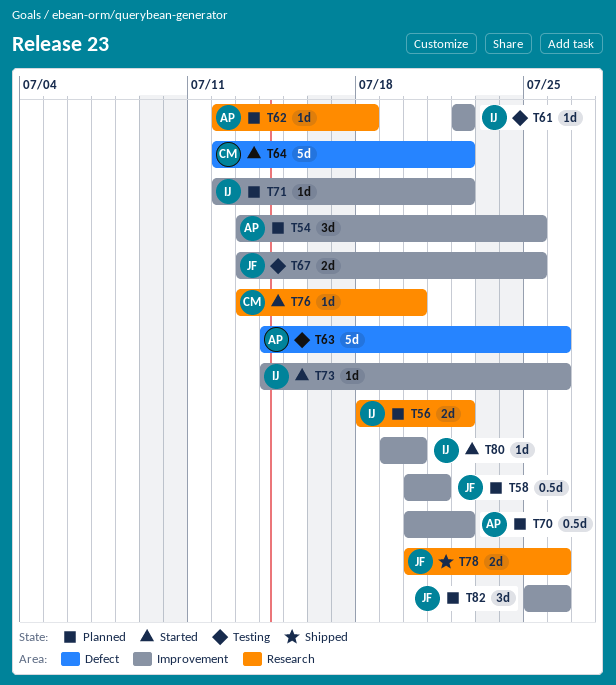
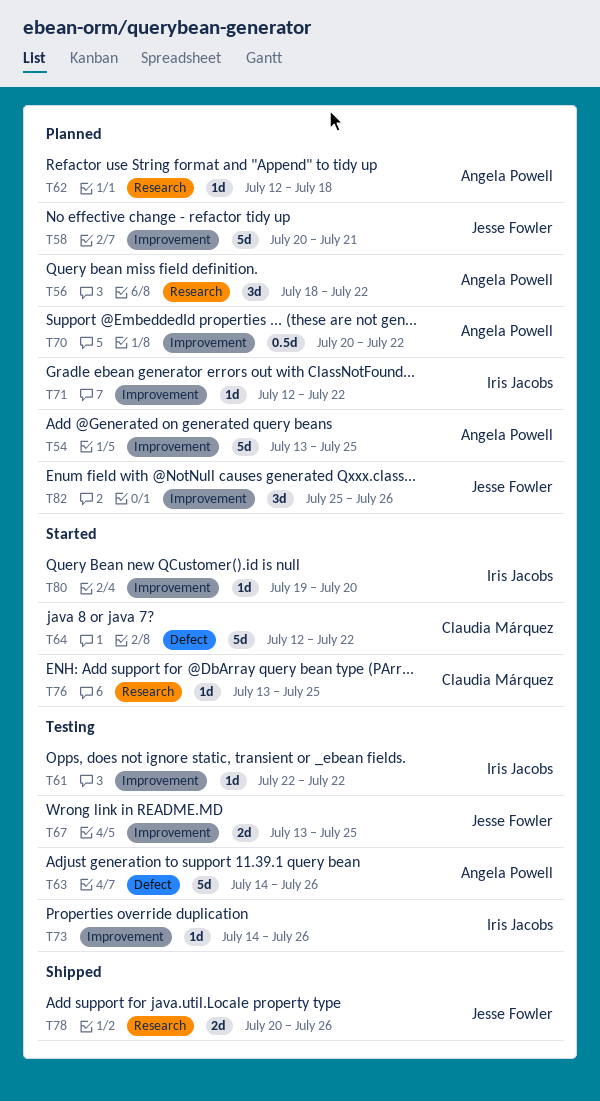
T54, estimate: 3d -> 5d
T56, owner: Iris Jacobs -> Angela Powell
T56, estimate: 2d -> 3d
T58, estimate: 0.5d -> 5d
T73, status: Started -> Testing
T76, due: Jul 20 -> Jul 25

